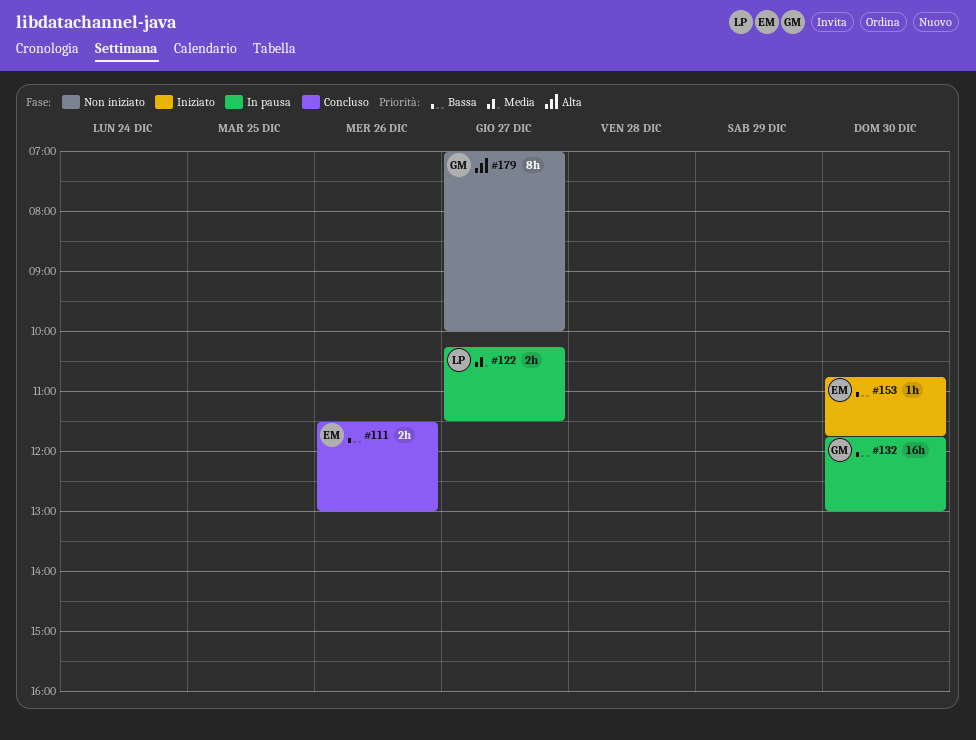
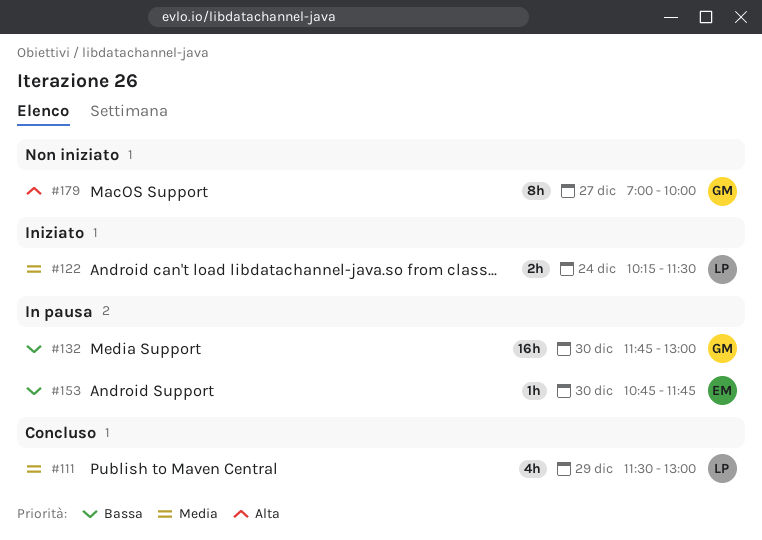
#111, owner: EM -> LP
#111, priority: Bassa -> Media
#111, estimate: 2h -> 4h
#111, day: Dec 26 -> Dec 29
#122, status: In pausa -> Iniziato
#122, day: Dec 27 -> Dec 24
#153, status: Iniziato -> In pausa

